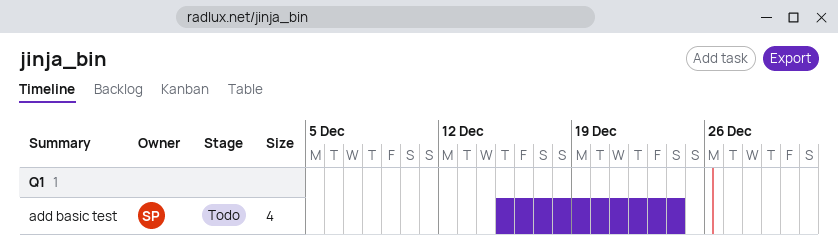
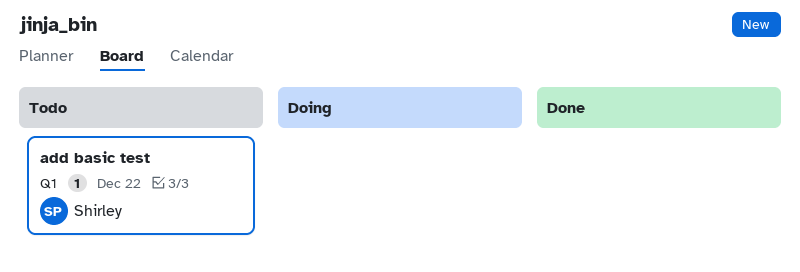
add basic test, estimate: 4 -> 1
add basic test, due: Dec 24 -> Dec 22

